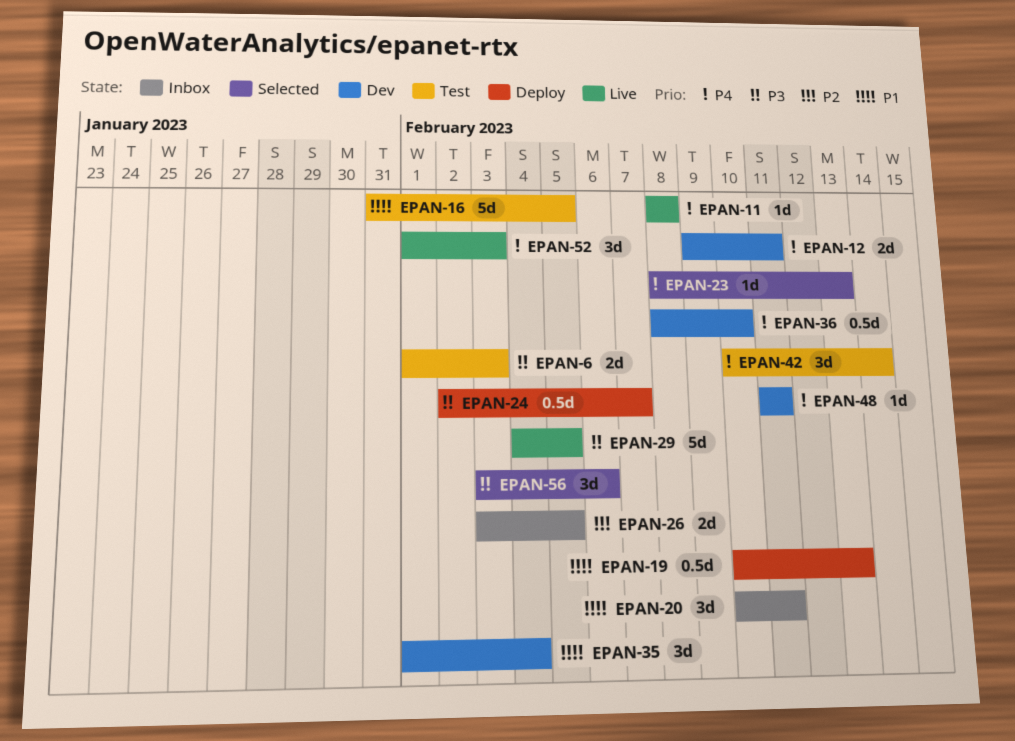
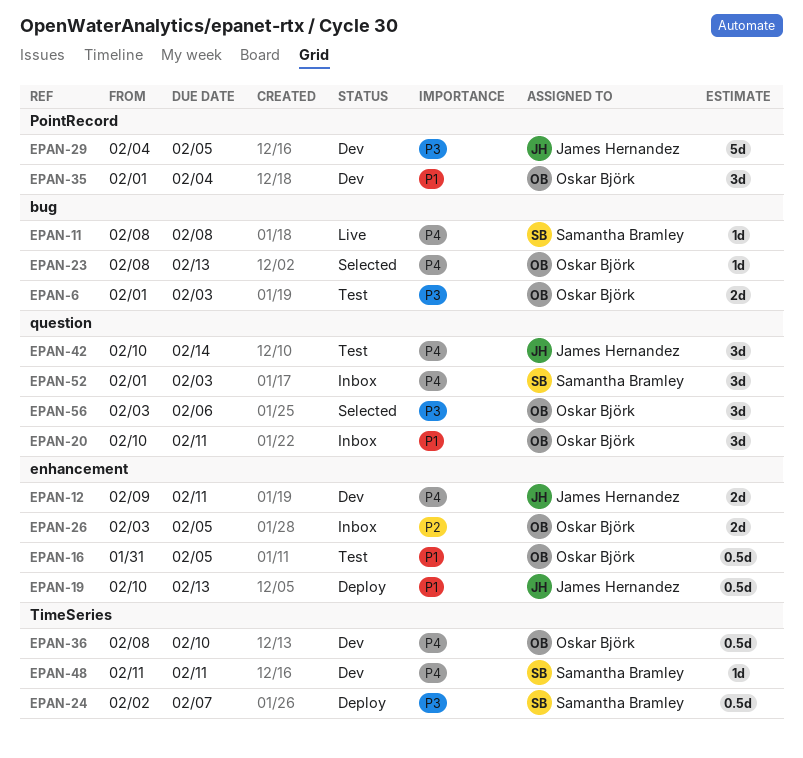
EPAN-16, estimate: 5d -> 0.5d
EPAN-29, status: Live -> Dev
EPAN-52, status: Live -> Inbox

